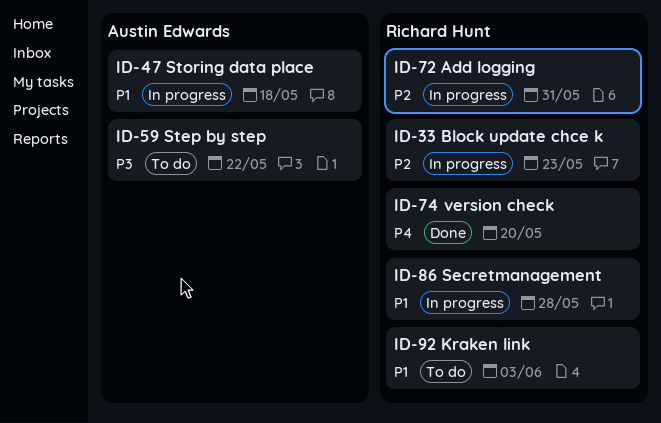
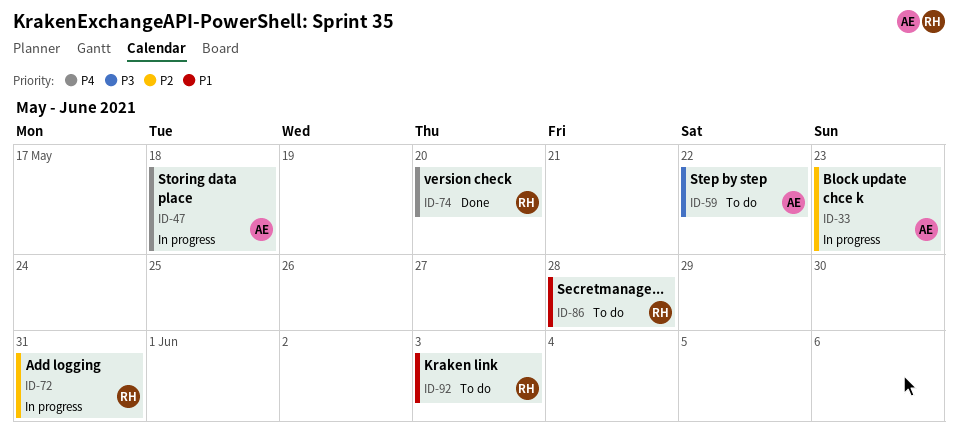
ID-33, owner: Richard Hunt -> Austin Edwards
ID-47, priority: P1 -> P4
ID-86, status: In progress -> To do

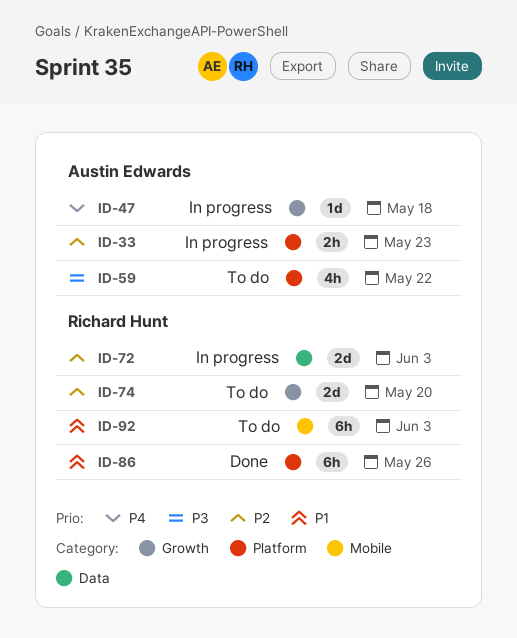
ID-72, due: May 31 -> Jun 3
ID-74, status: Done -> To do
ID-74, priority: P4 -> P2
ID-86, status: To do -> Done
ID-86, due: May 28 -> May 26

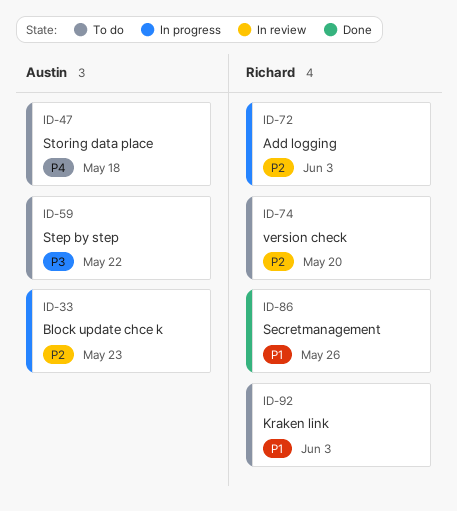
ID-47, status: In progress -> To do

